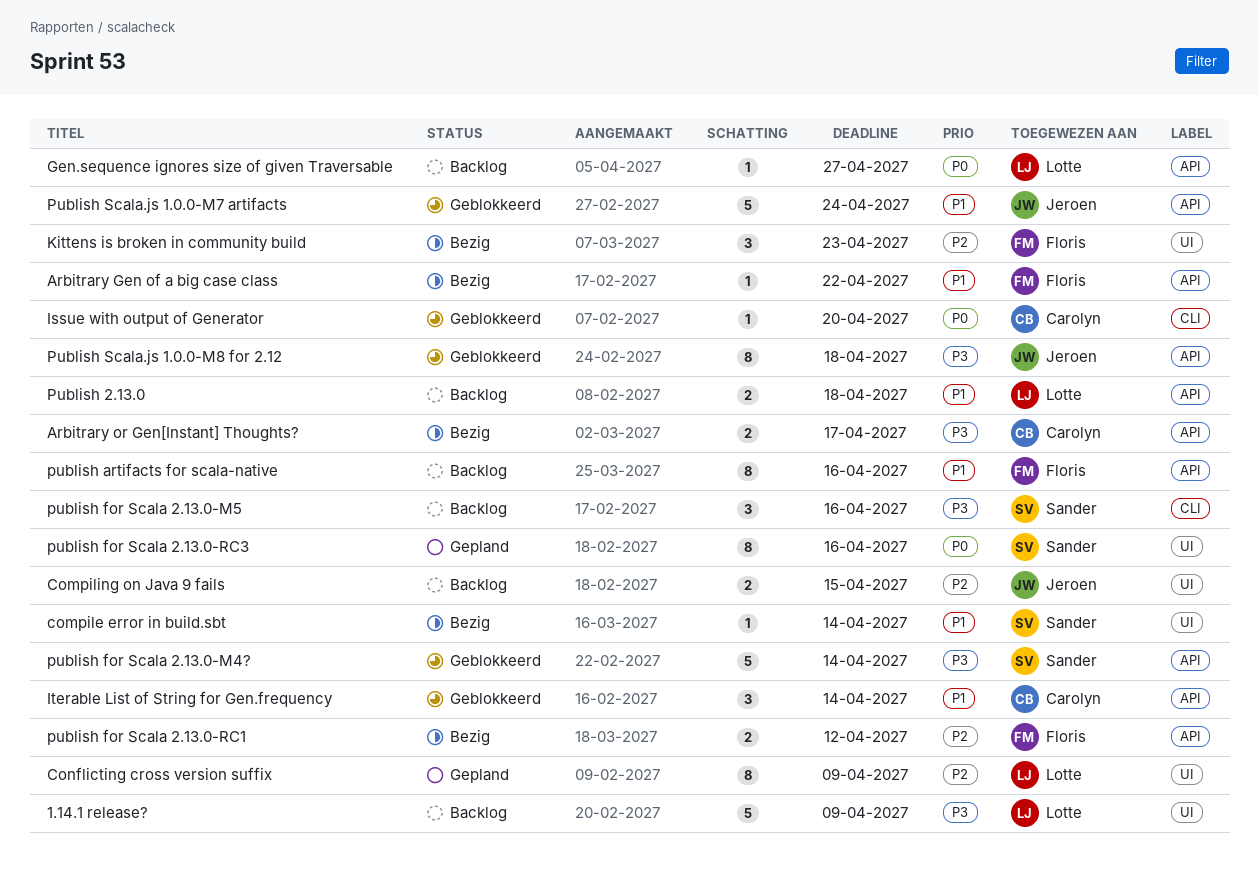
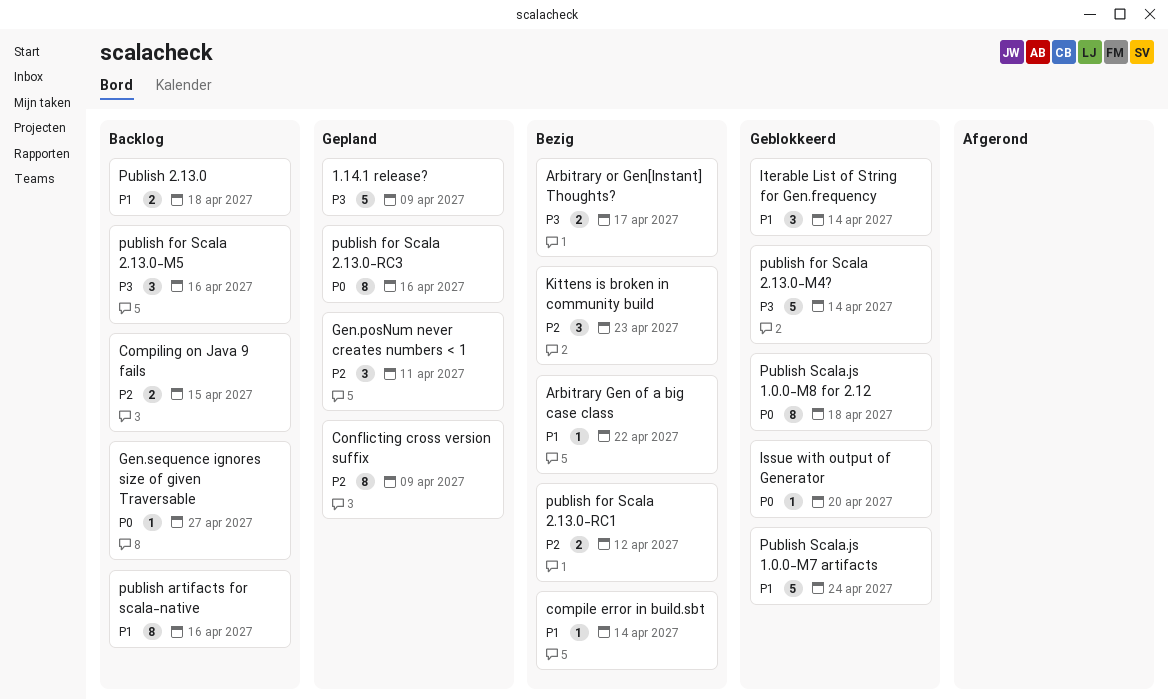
1.14.1 release?, status: Backlog -> Gepland
Gen.posNum never creates numbers < 1: none -> present
Publish Scala.js 1.0.0-M8 for 2.12, priority: P3 -> P0

